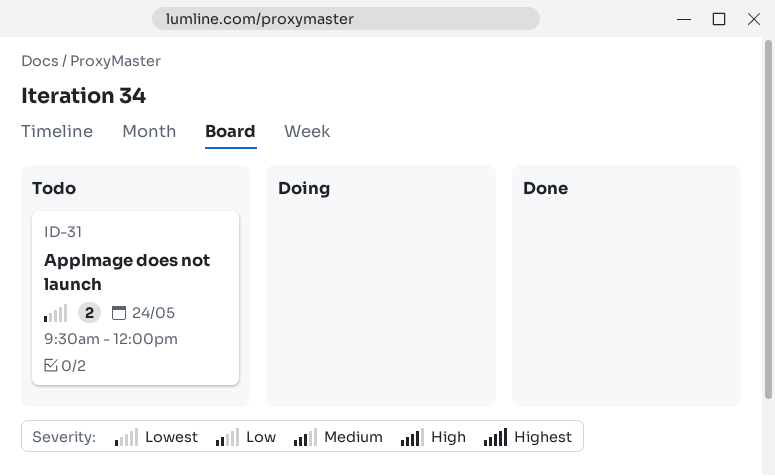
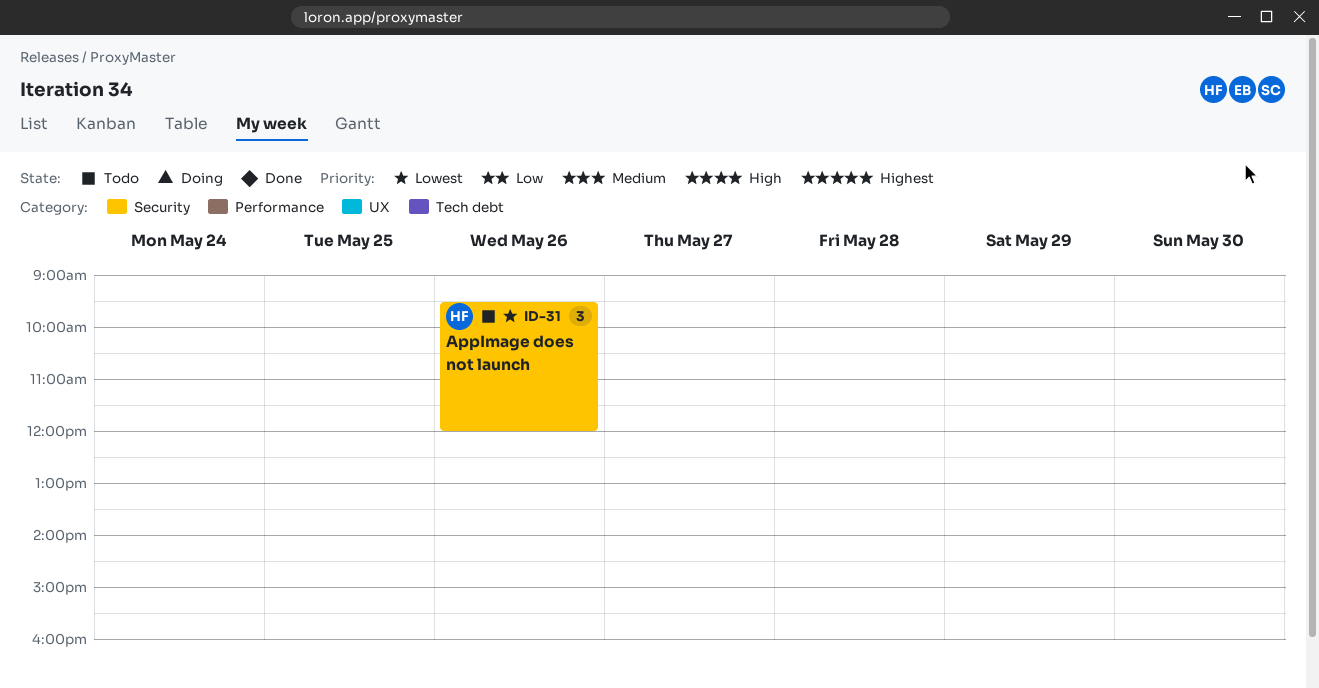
ID-31, estimate: 2 -> 3
ID-31, day: May 24 -> May 26

